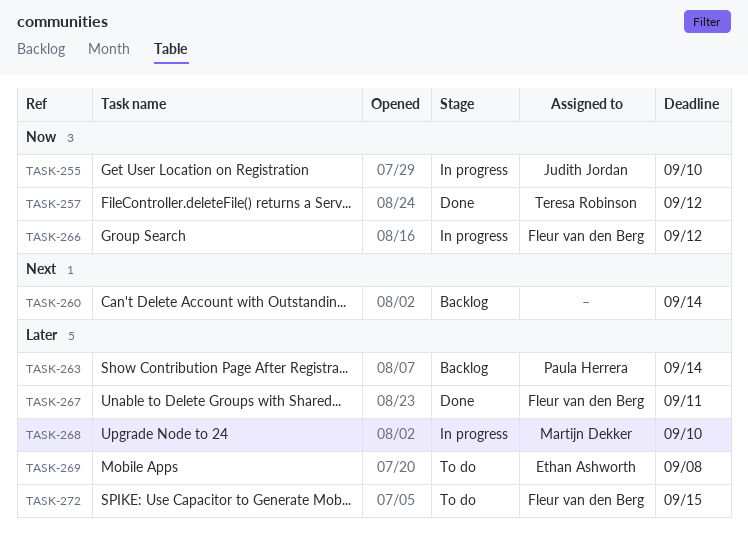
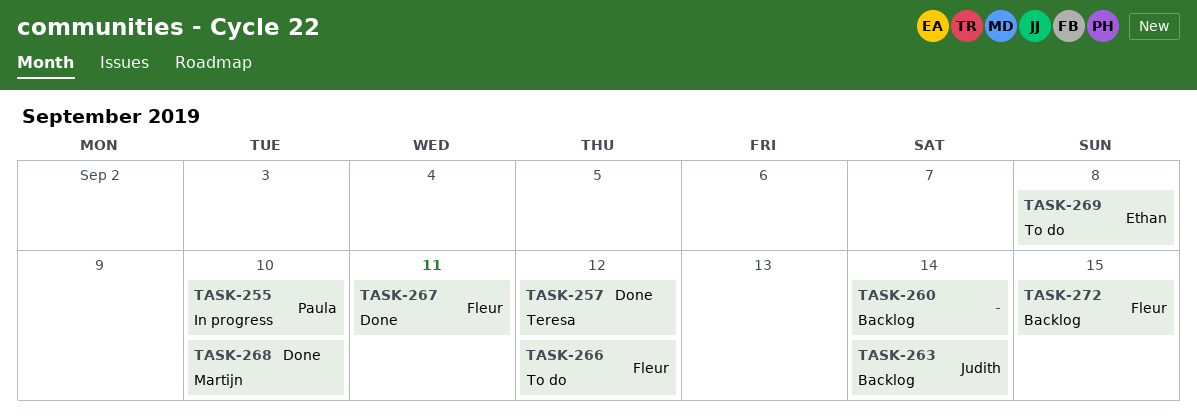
TASK-255, owner: Judith Jordan -> Paula Herrera
TASK-263, owner: Paula Herrera -> Judith Jordan
TASK-266, status: In progress -> To do
TASK-268, status: In progress -> Done
TASK-272, status: To do -> Backlog

